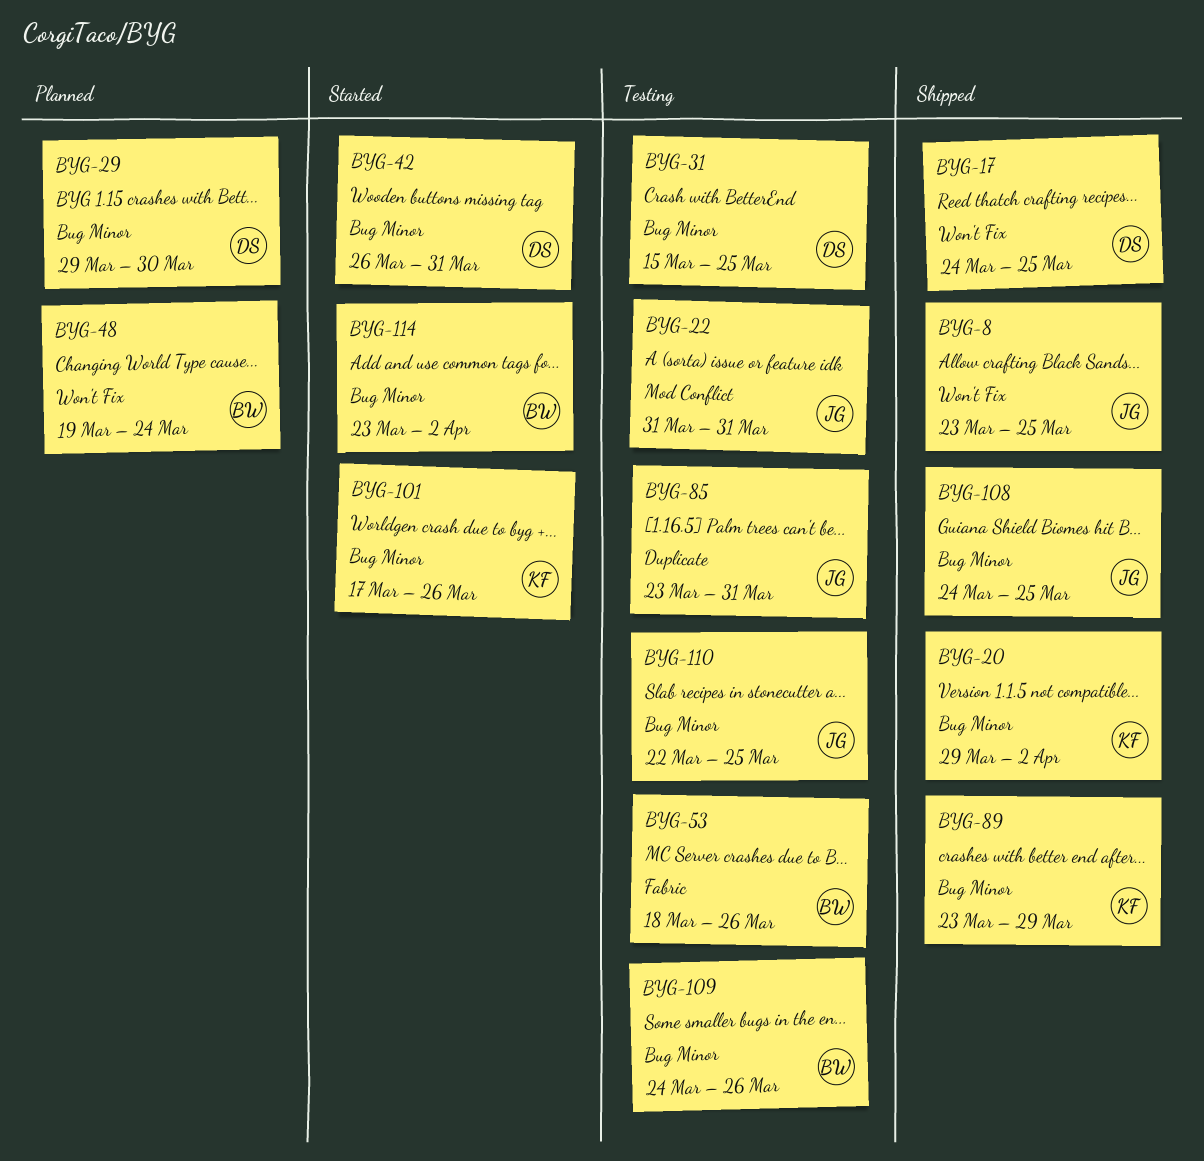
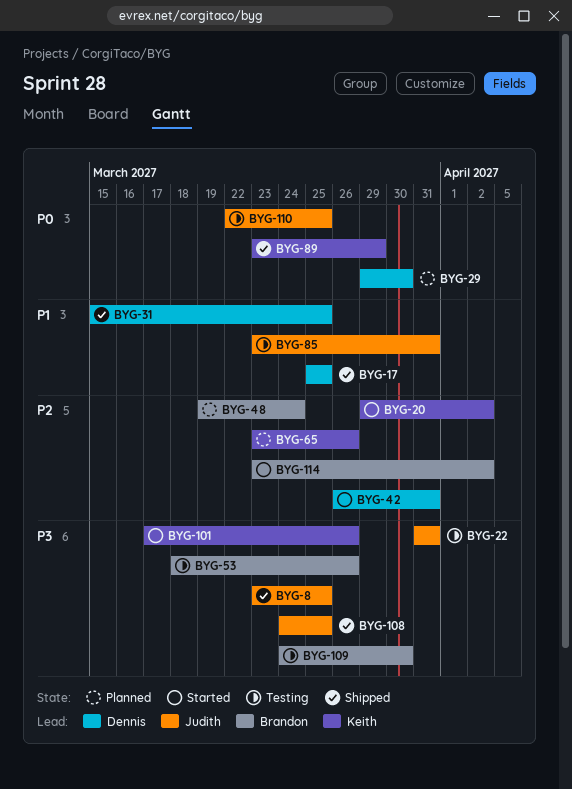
BYG-17, start: Mar 24 -> Mar 25
BYG-20, status: Shipped -> Started
BYG-31, status: Testing -> Shipped
BYG-65: none -> present
BYG-109, due: Mar 26 -> Mar 30

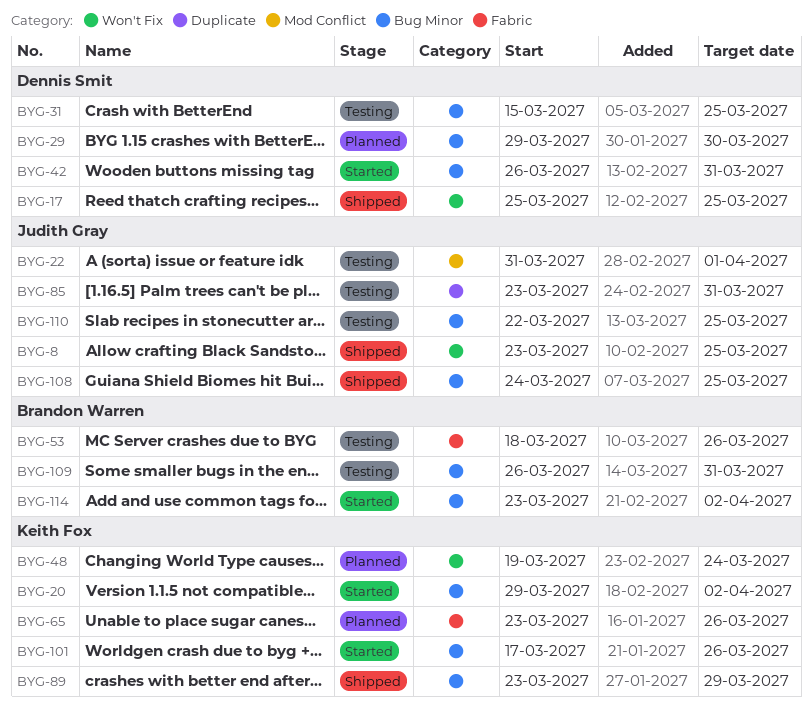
BYG-22, due: Mar 31 -> Apr 1
BYG-31, status: Shipped -> Testing
BYG-48, owner: Brandon Warren -> Keith Fox
BYG-109, start: Mar 24 -> Mar 26
BYG-109, due: Mar 30 -> Mar 31

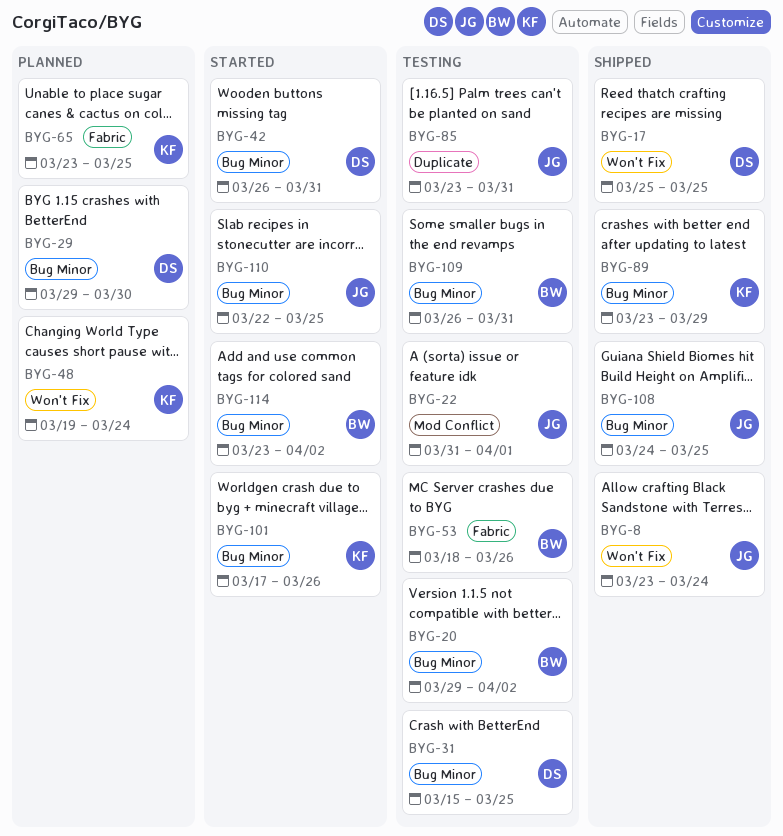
BYG-8, due: Mar 25 -> Mar 24
BYG-20, status: Started -> Testing
BYG-20, owner: Keith Fox -> Brandon Warren
BYG-65, due: Mar 26 -> Mar 25
BYG-110, status: Testing -> Started

